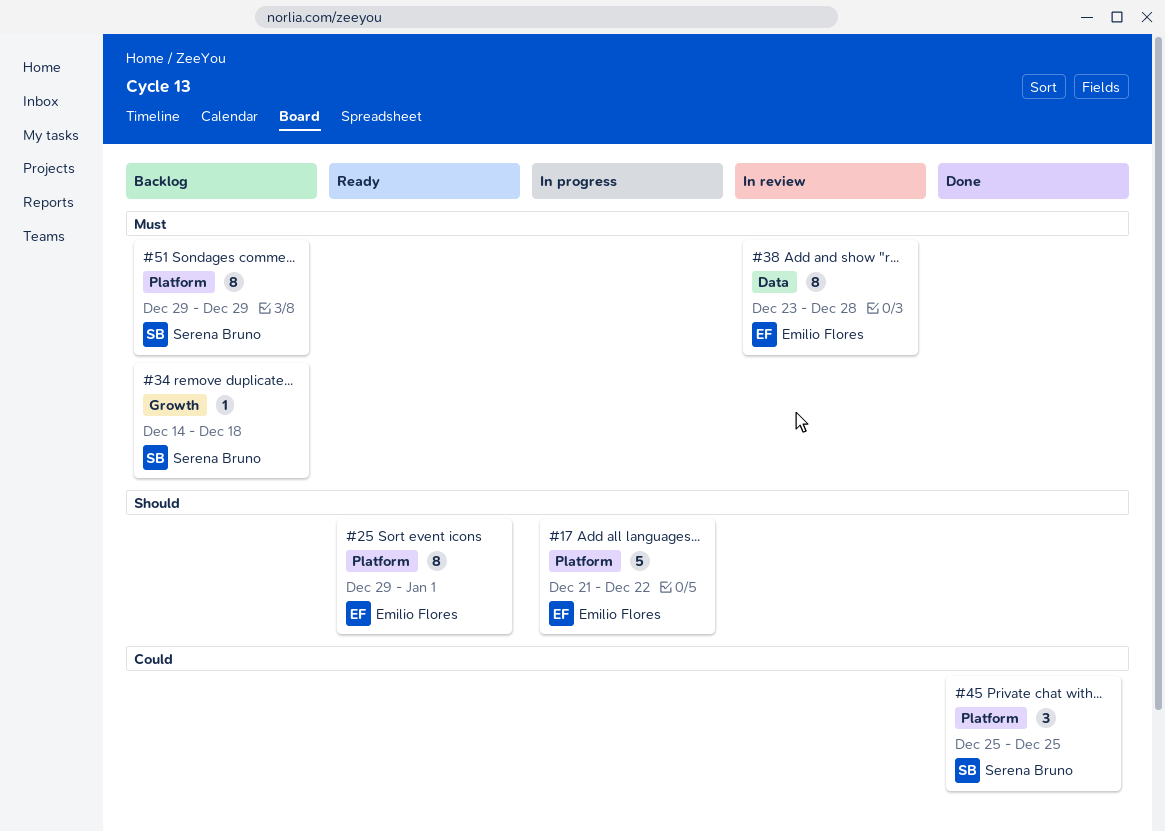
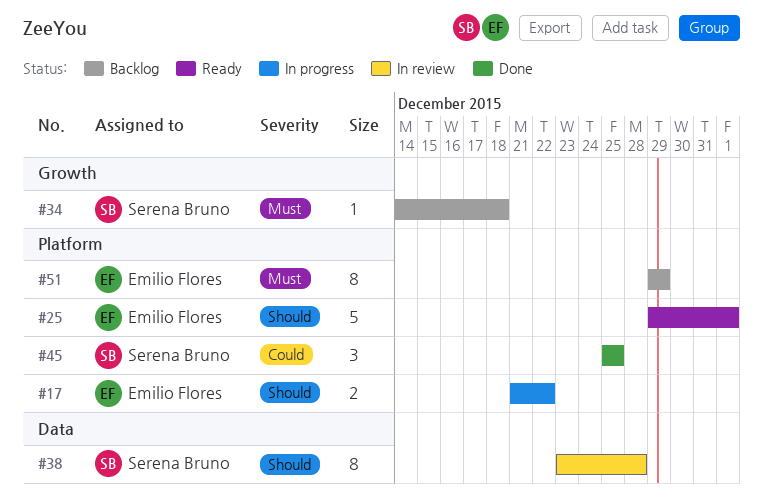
#17, estimate: 5 -> 2
#25, estimate: 8 -> 5
#38, owner: Emilio Flores -> Serena Bruno
#38, priority: Must -> Should
#51, owner: Serena Bruno -> Emilio Flores

